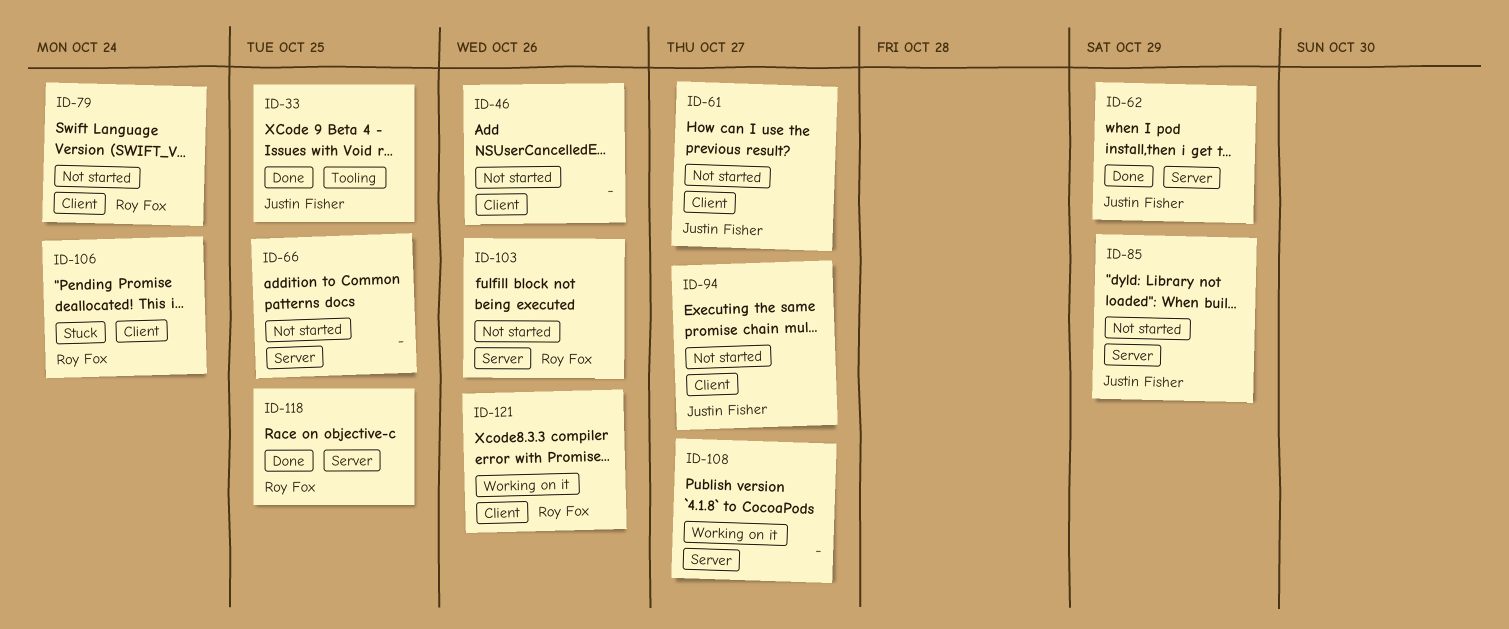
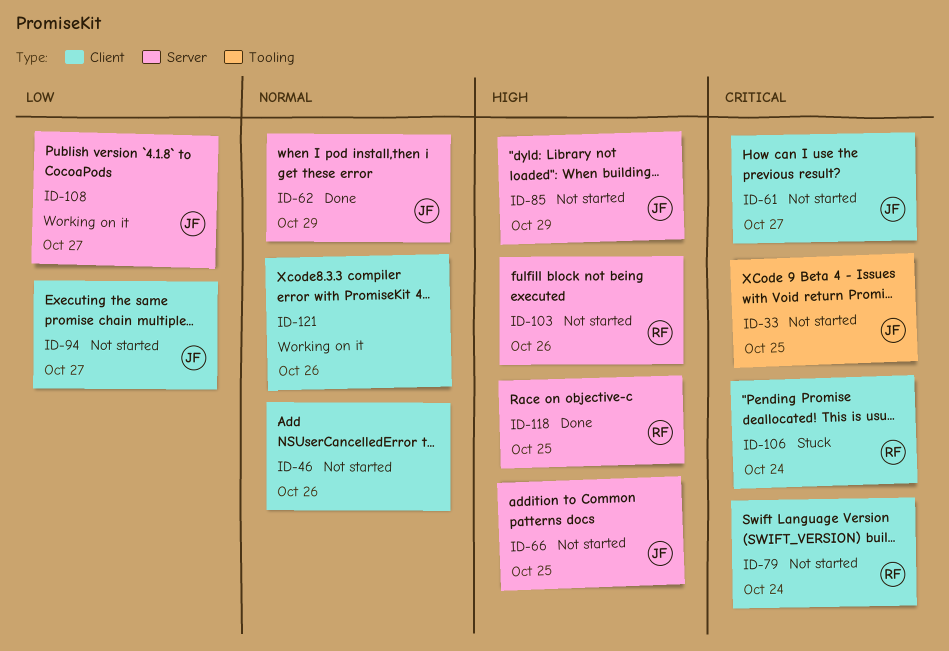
ID-33, status: Done -> Not started
ID-66, owner: none -> Justin Fisher
ID-108, owner: none -> Justin Fisher
ID-121, owner: Roy Fox -> none

